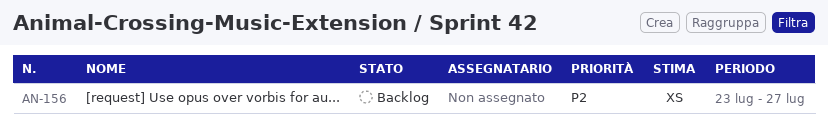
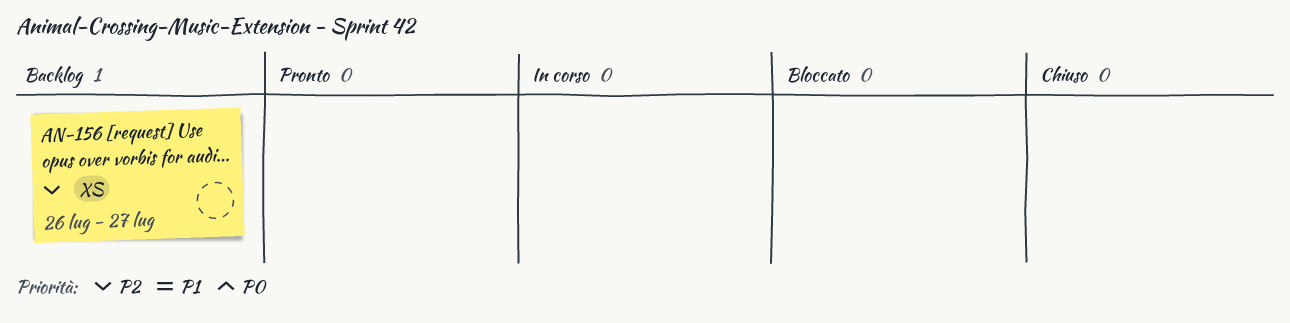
AN-156, start: Jul 23 -> Jul 26

